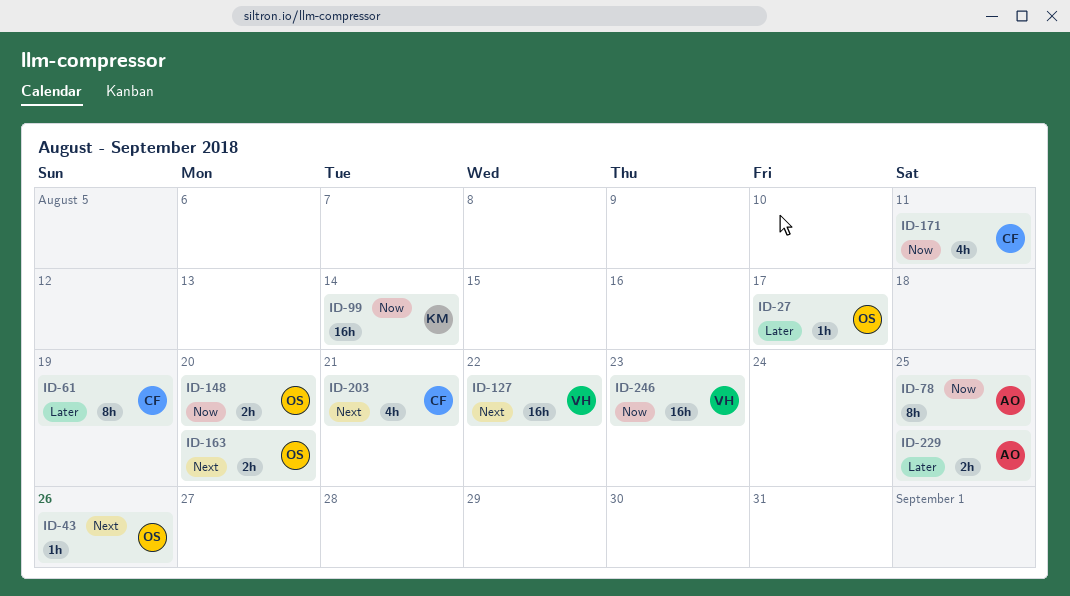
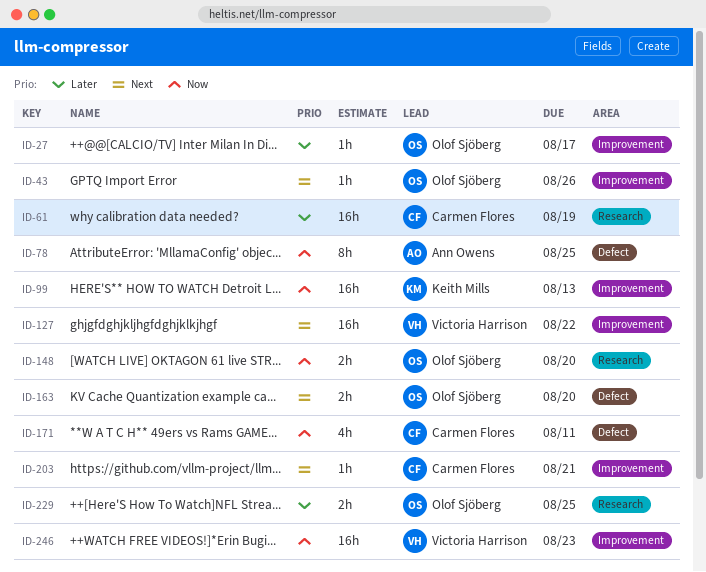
ID-61, estimate: 8h -> 16h
ID-99, due: Aug 14 -> Aug 13
ID-203, estimate: 4h -> 1h
ID-229, owner: Ann Owens -> Olof Sjöberg

